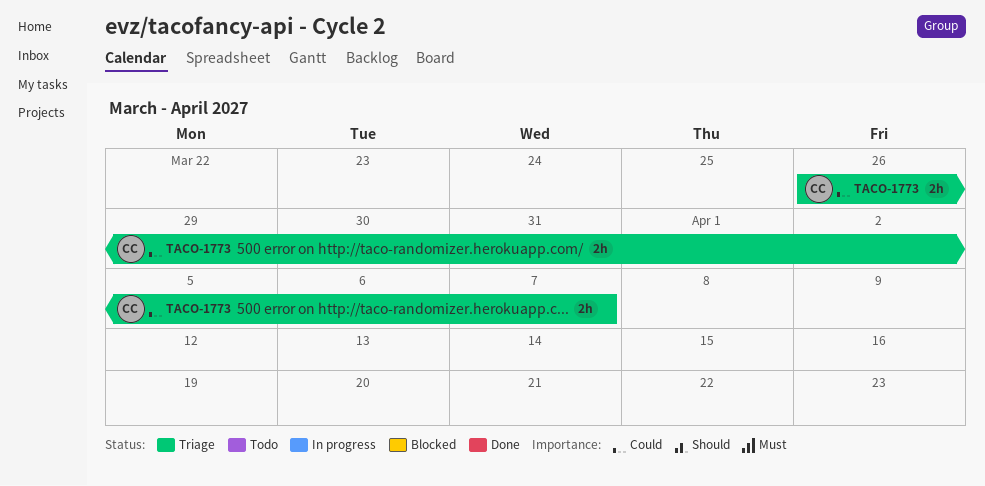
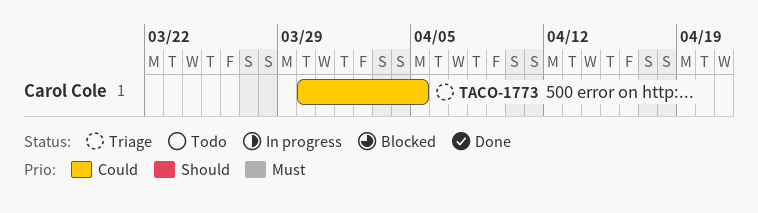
TACO-1773, start: Mar 26 -> Mar 30
TACO-1773, due: Apr 7 -> Apr 5

